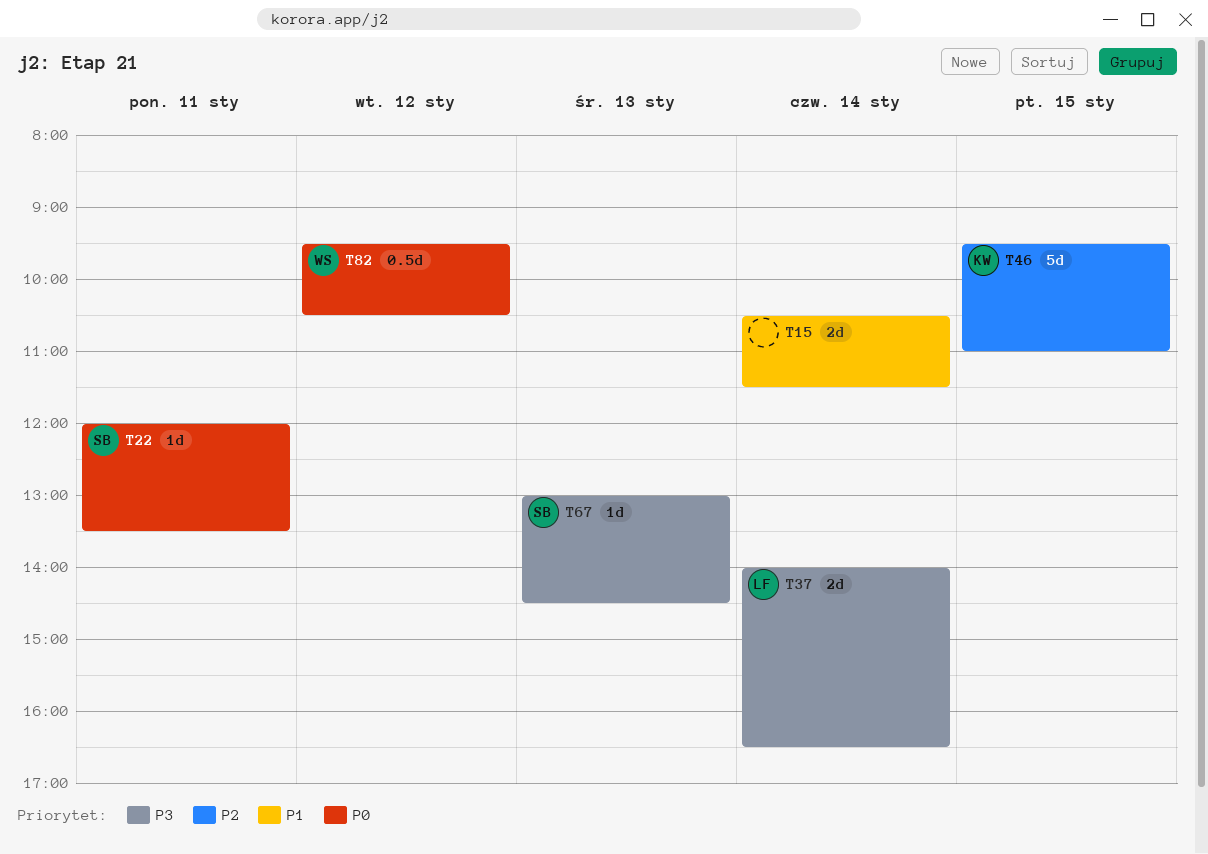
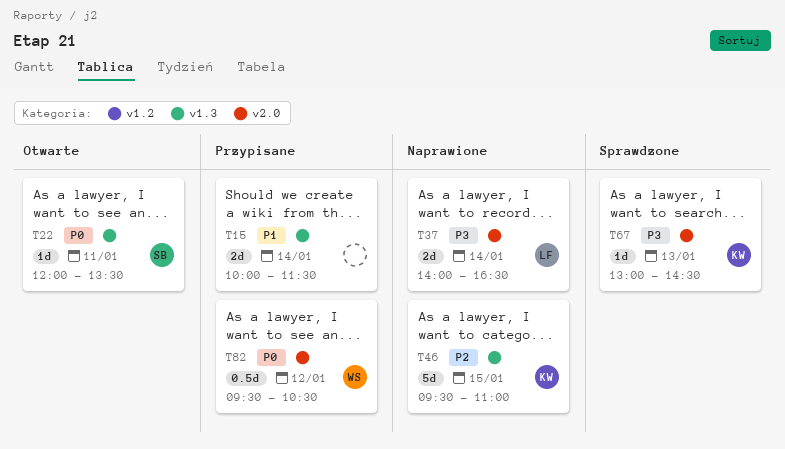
T15, begins: 10:30 -> 10:00
T67, owner: SB -> KW

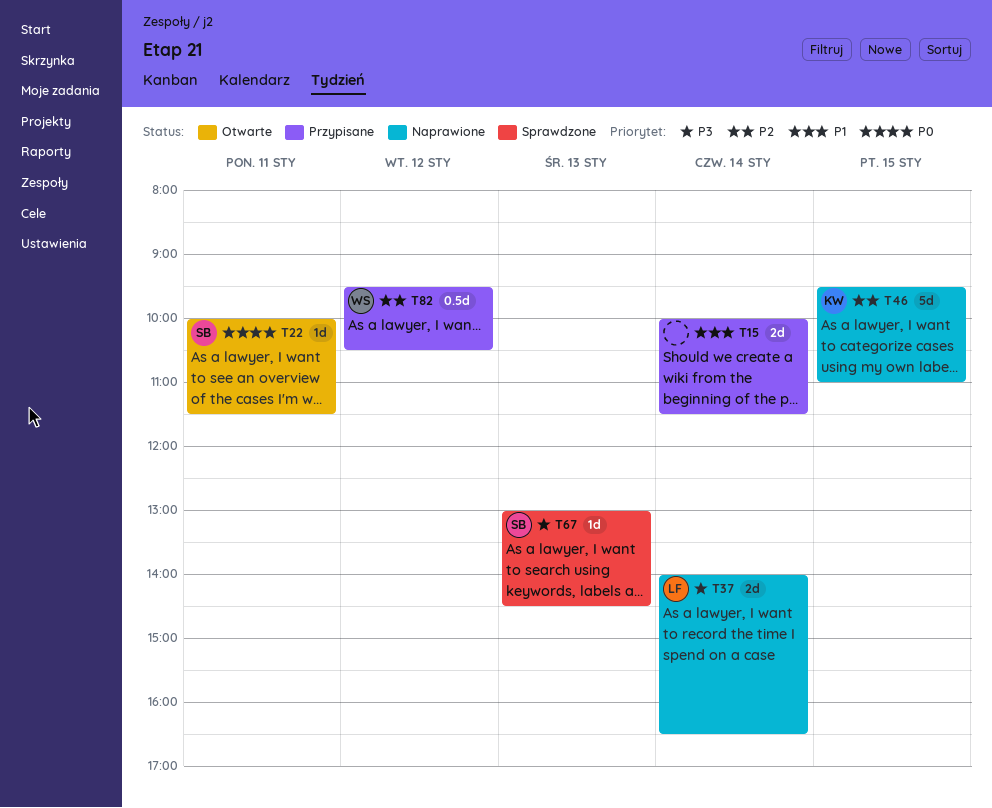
T22, begins: 12:00 -> 10:00
T22, ends: 13:30 -> 11:30
T67, owner: KW -> SB
T82, priority: P0 -> P2

